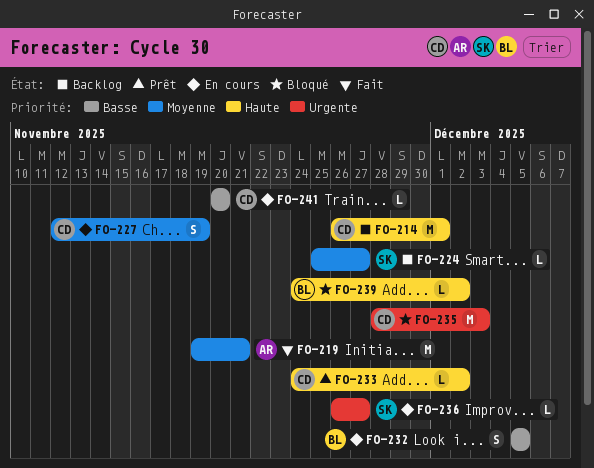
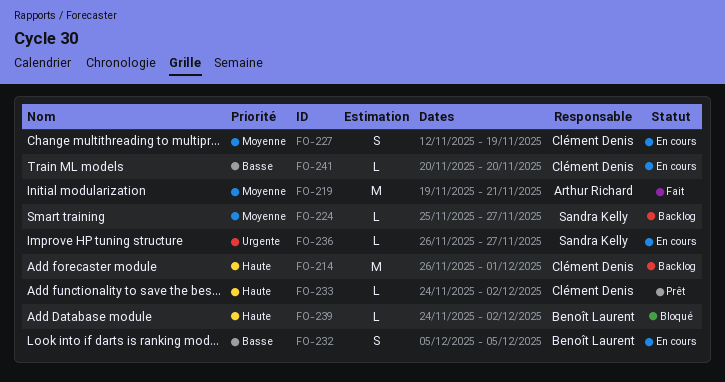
FO-235: present -> none

